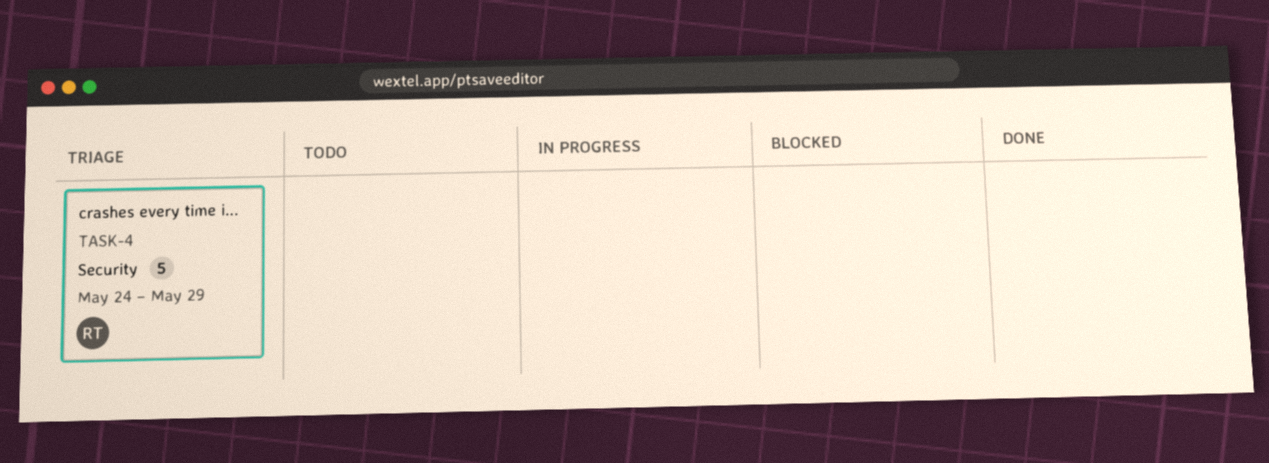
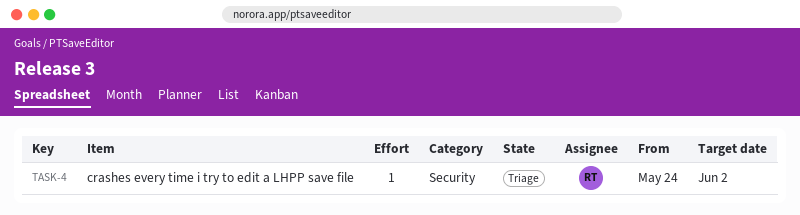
TASK-4, estimate: 5 -> 1
TASK-4, due: May 29 -> Jun 2

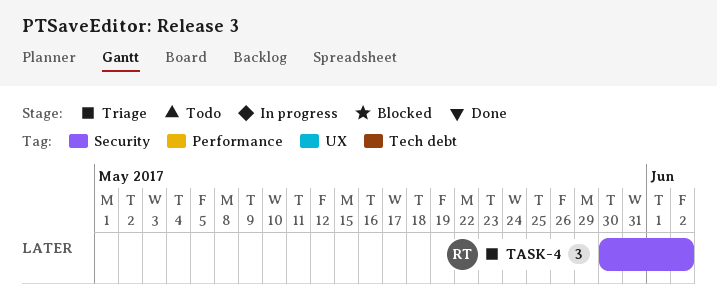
TASK-4, estimate: 1 -> 3
TASK-4, start: May 24 -> May 30

